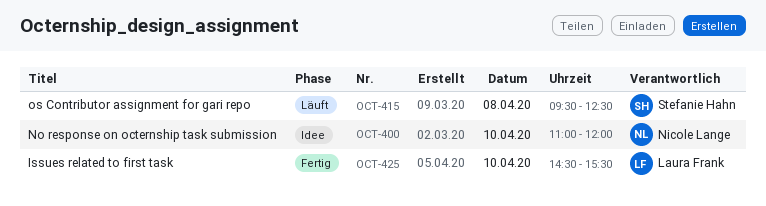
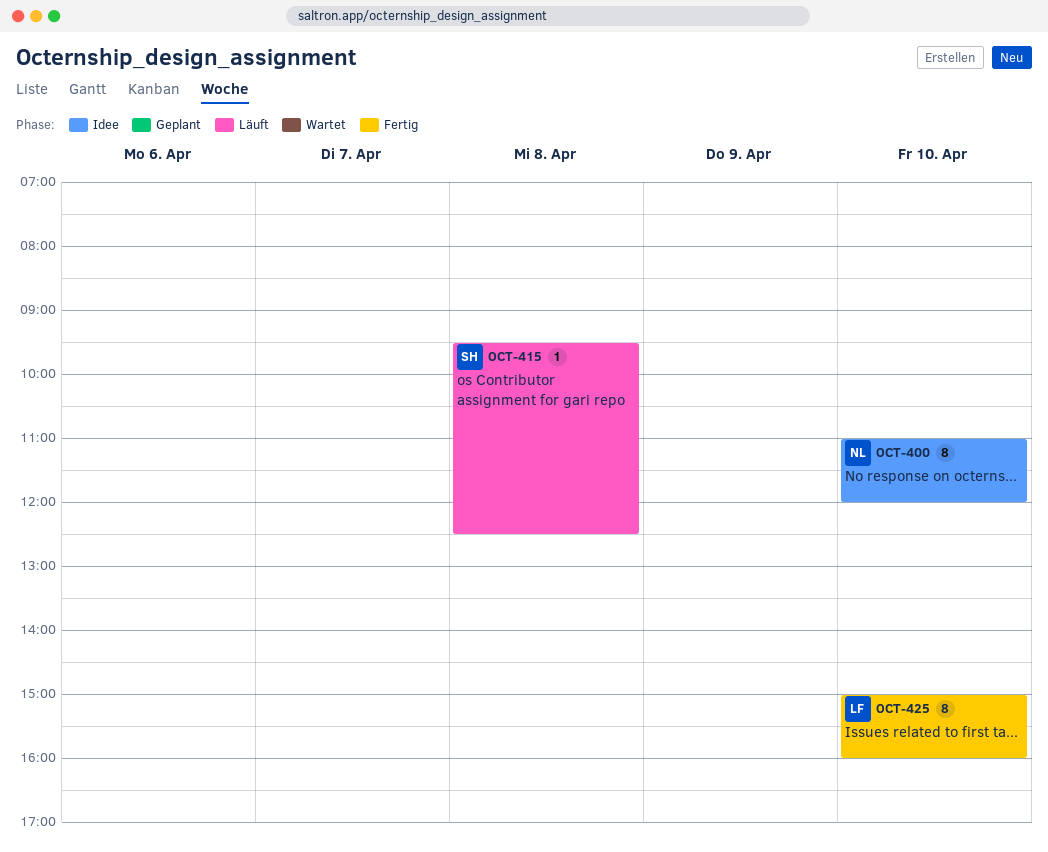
OCT-425, begins: 14:30 -> 15:00
OCT-425, ends: 15:30 -> 16:00

